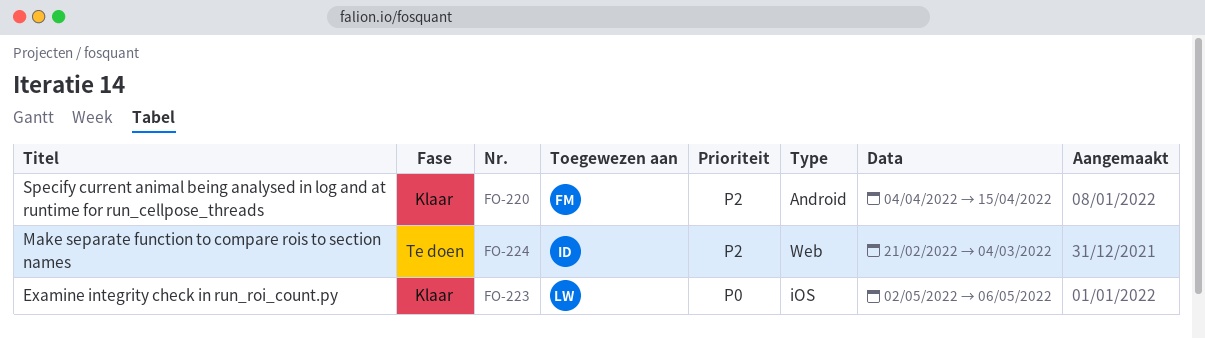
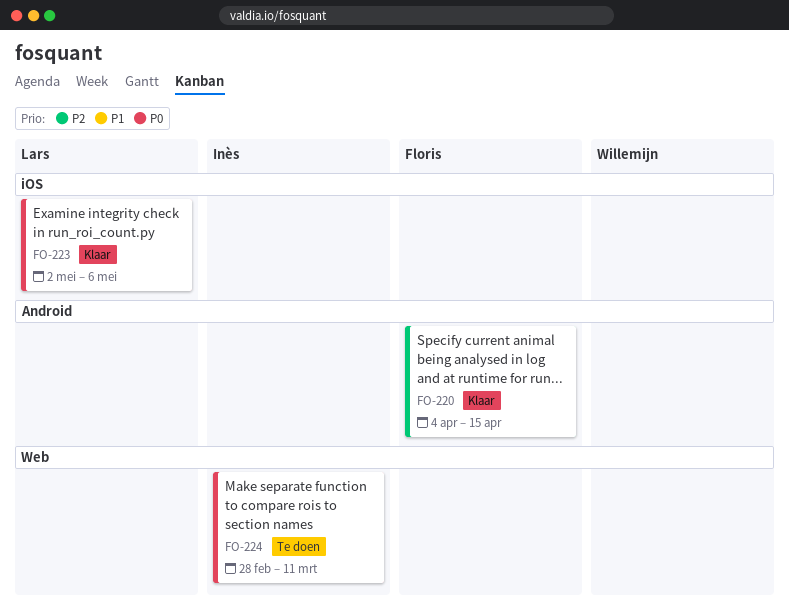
FO-224, priority: P2 -> P0
FO-224, start: Feb 21 -> Feb 28
FO-224, due: Mar 4 -> Mar 11

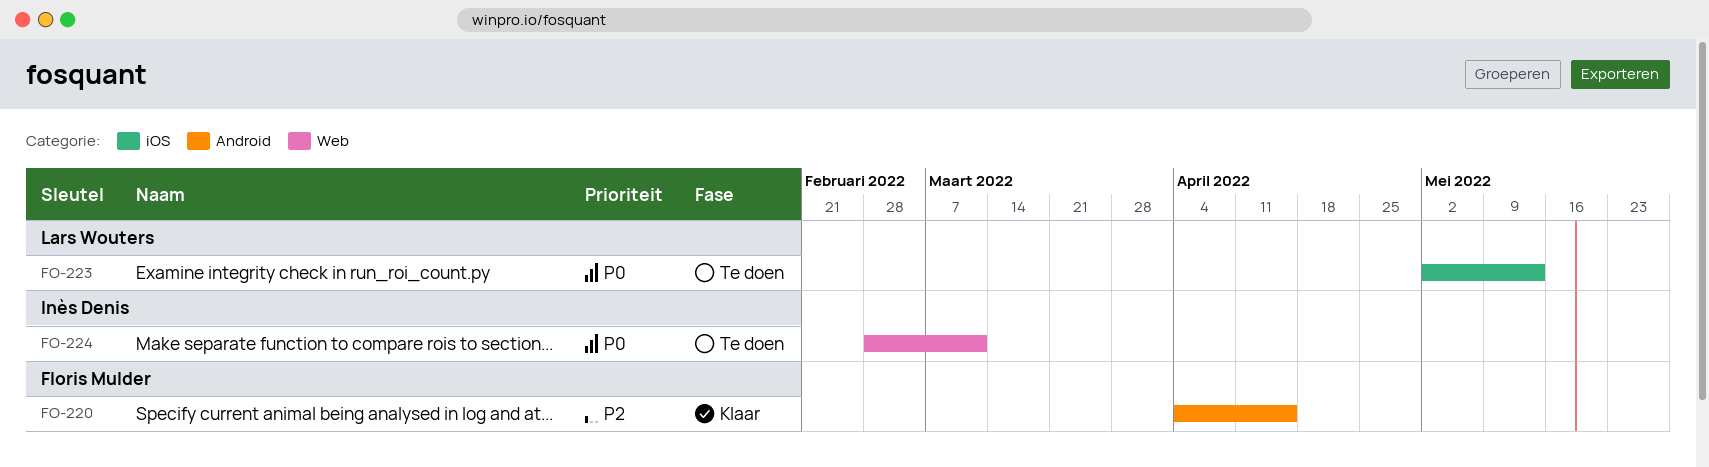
FO-223, status: Klaar -> Te doen
FO-223, due: May 6 -> May 13

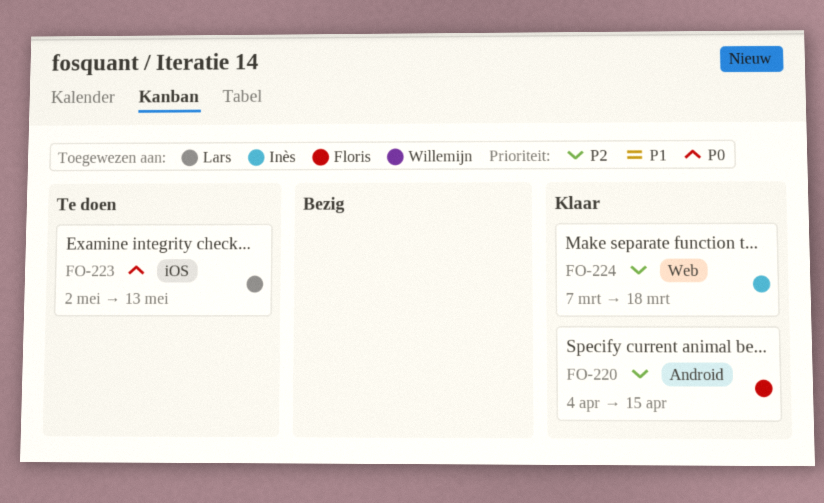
FO-224, status: Te doen -> Klaar
FO-224, priority: P0 -> P2
FO-224, start: Feb 28 -> Mar 7
FO-224, due: Mar 11 -> Mar 18

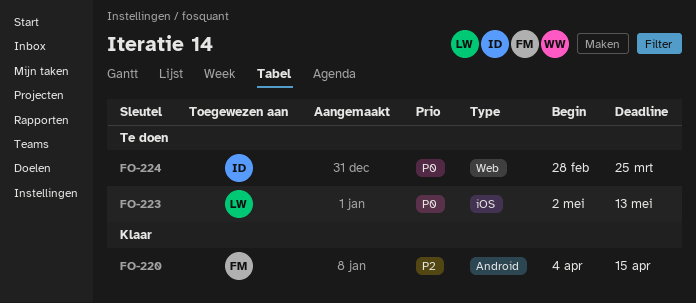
FO-224, status: Klaar -> Te doen
FO-224, priority: P2 -> P0
FO-224, start: Mar 7 -> Feb 28
FO-224, due: Mar 18 -> Mar 25

